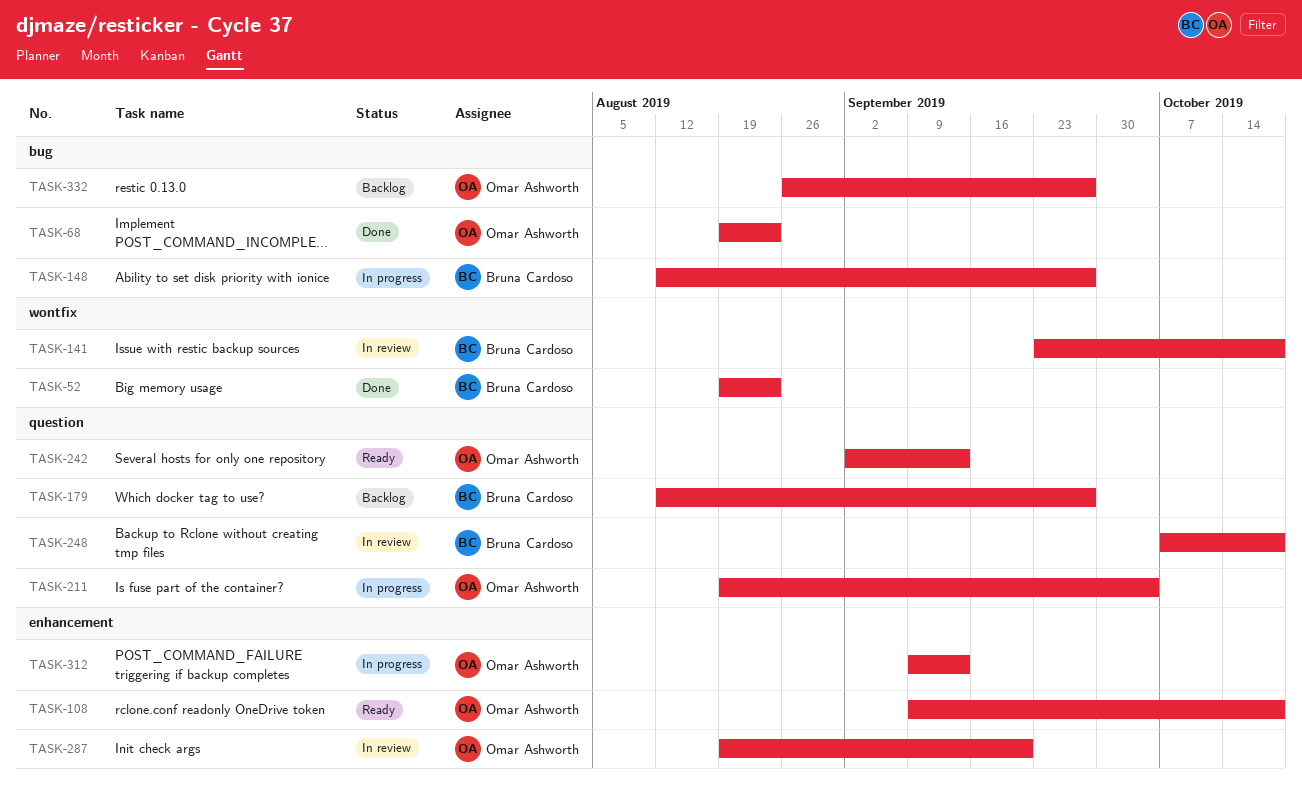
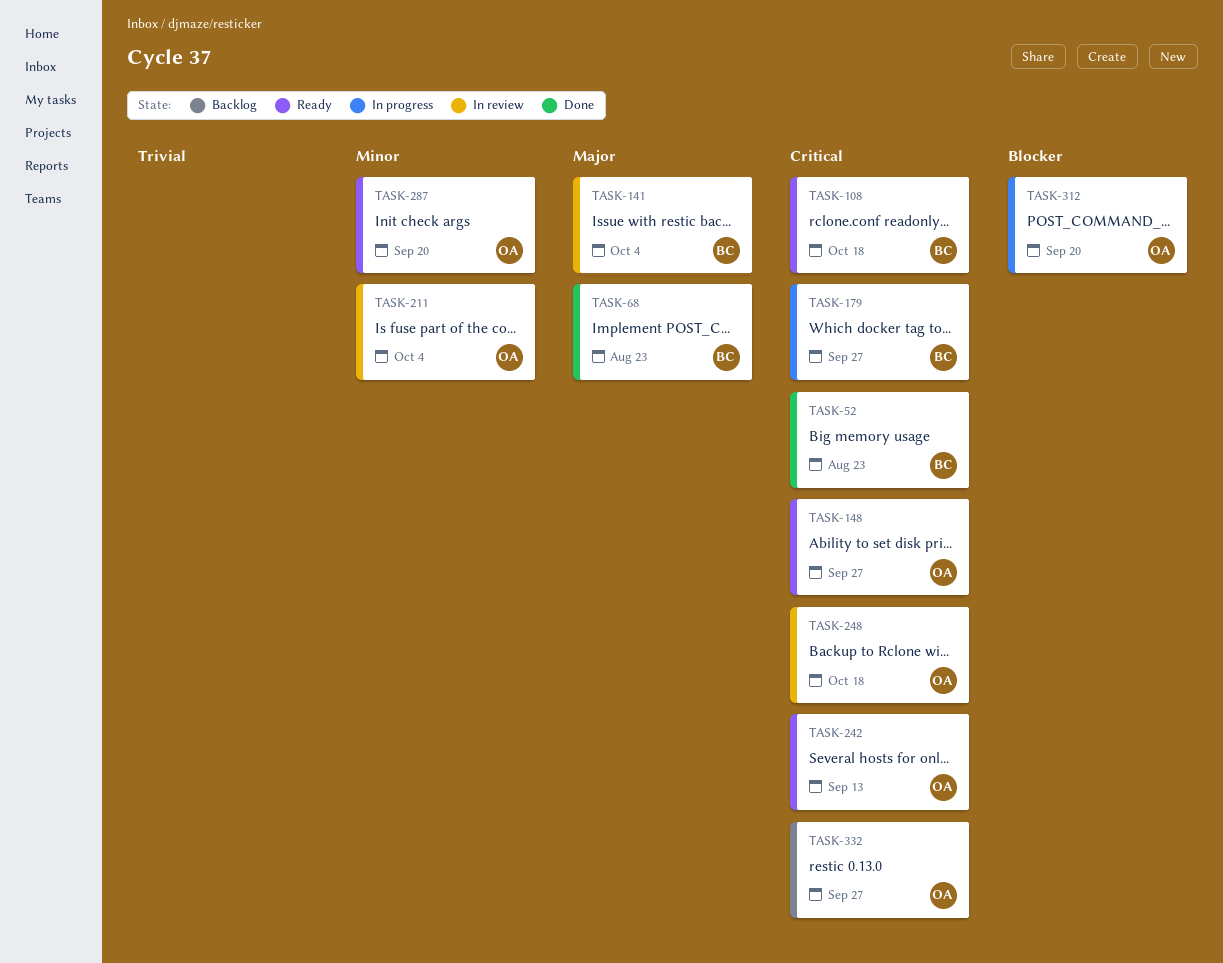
TASK-68, owner: Omar Ashworth -> Bruna Cardoso
TASK-108, owner: Omar Ashworth -> Bruna Cardoso
TASK-141, due: Oct 18 -> Oct 4
TASK-148, status: In progress -> Ready
TASK-148, owner: Bruna Cardoso -> Omar Ashworth
TASK-179, status: Backlog -> In progress
TASK-211, status: In progress -> In review
TASK-248, owner: Bruna Cardoso -> Omar Ashworth
TASK-287, status: In review -> Ready
TASK-312, due: Sep 13 -> Sep 20

